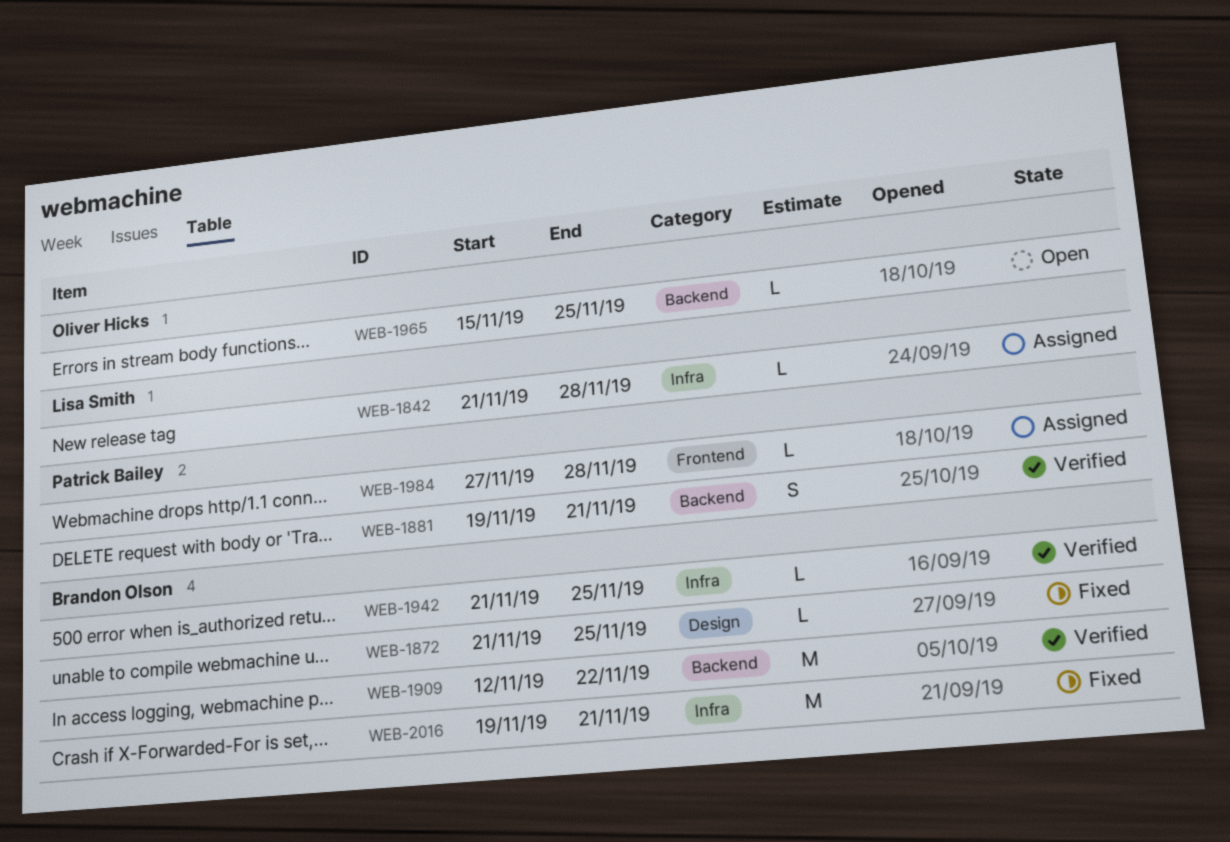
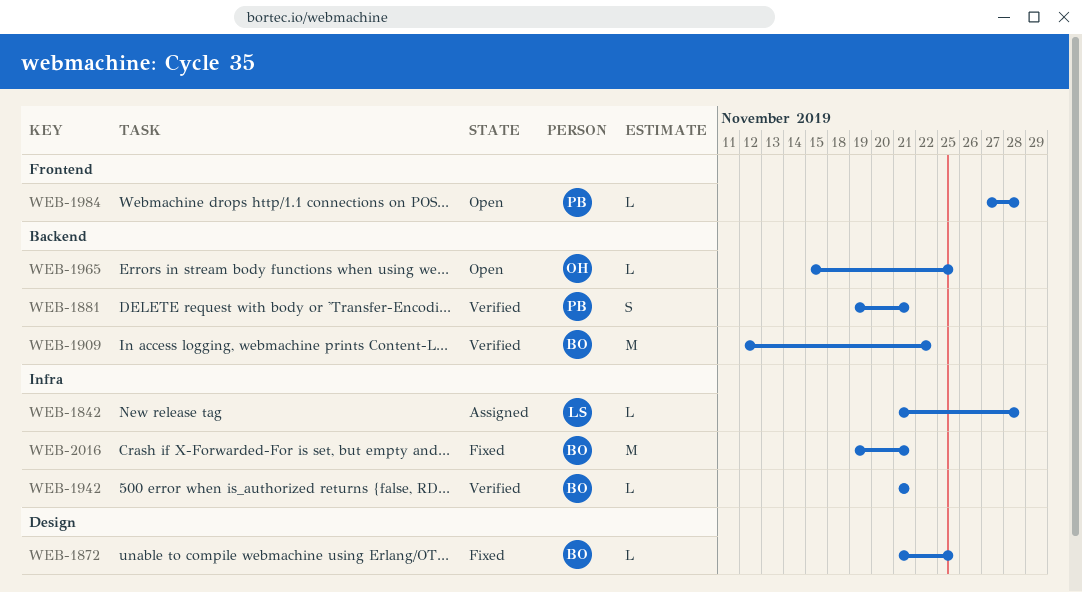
WEB-1942, due: Nov 25 -> Nov 21
WEB-1984, status: Assigned -> Open

